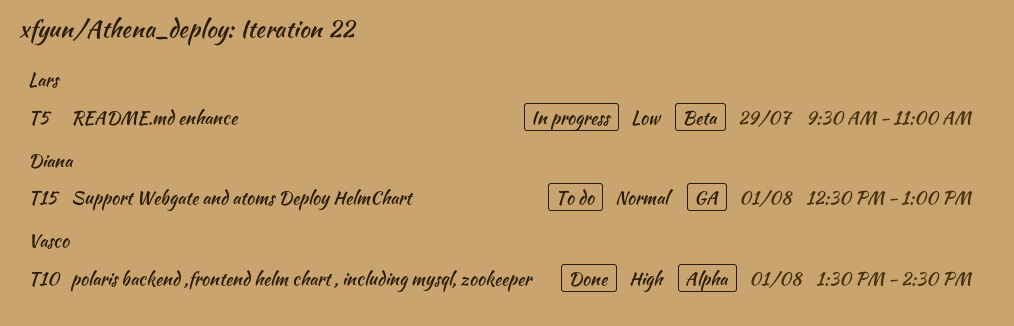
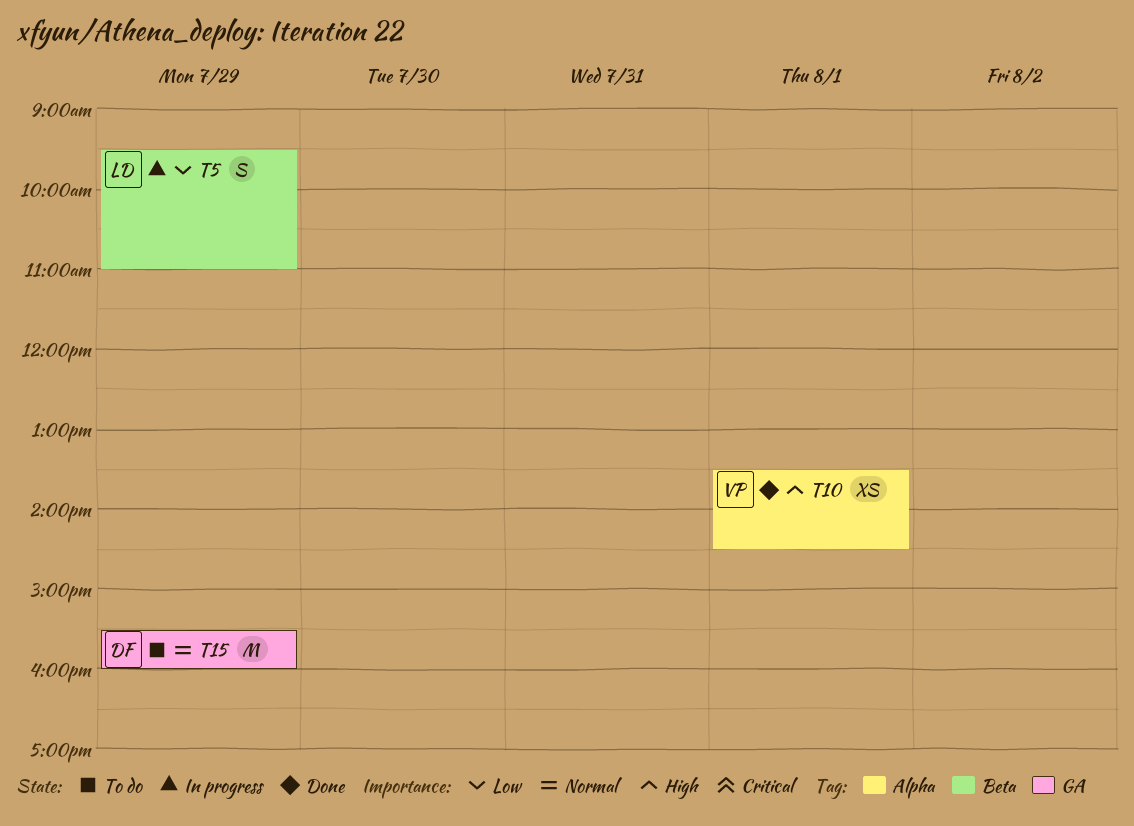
T15, day: Aug 1 -> Jul 29
T15, begins: 12:30 -> 15:30
T15, ends: 13:00 -> 16:00

